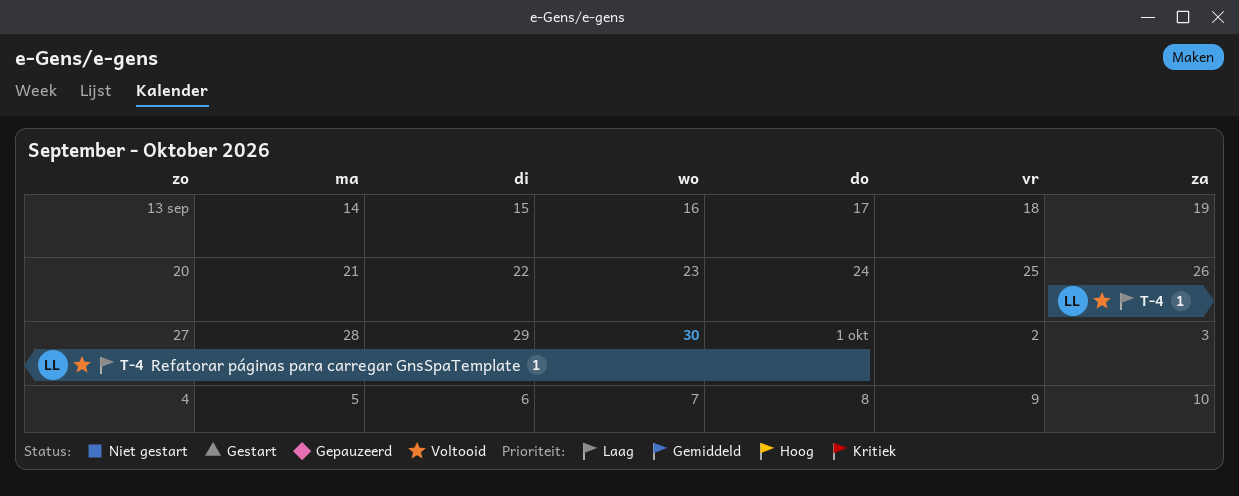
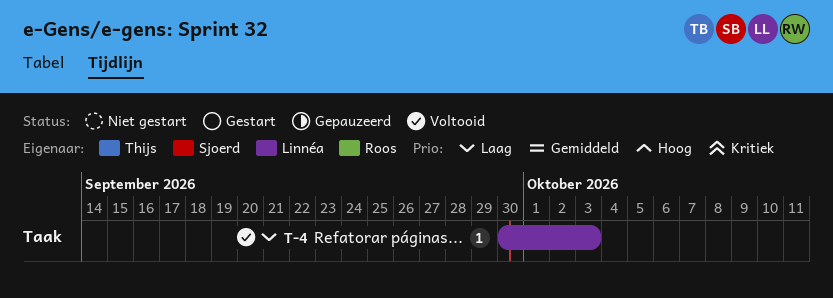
T-4, start: Sep 26 -> Sep 30
T-4, due: Oct 1 -> Oct 3

